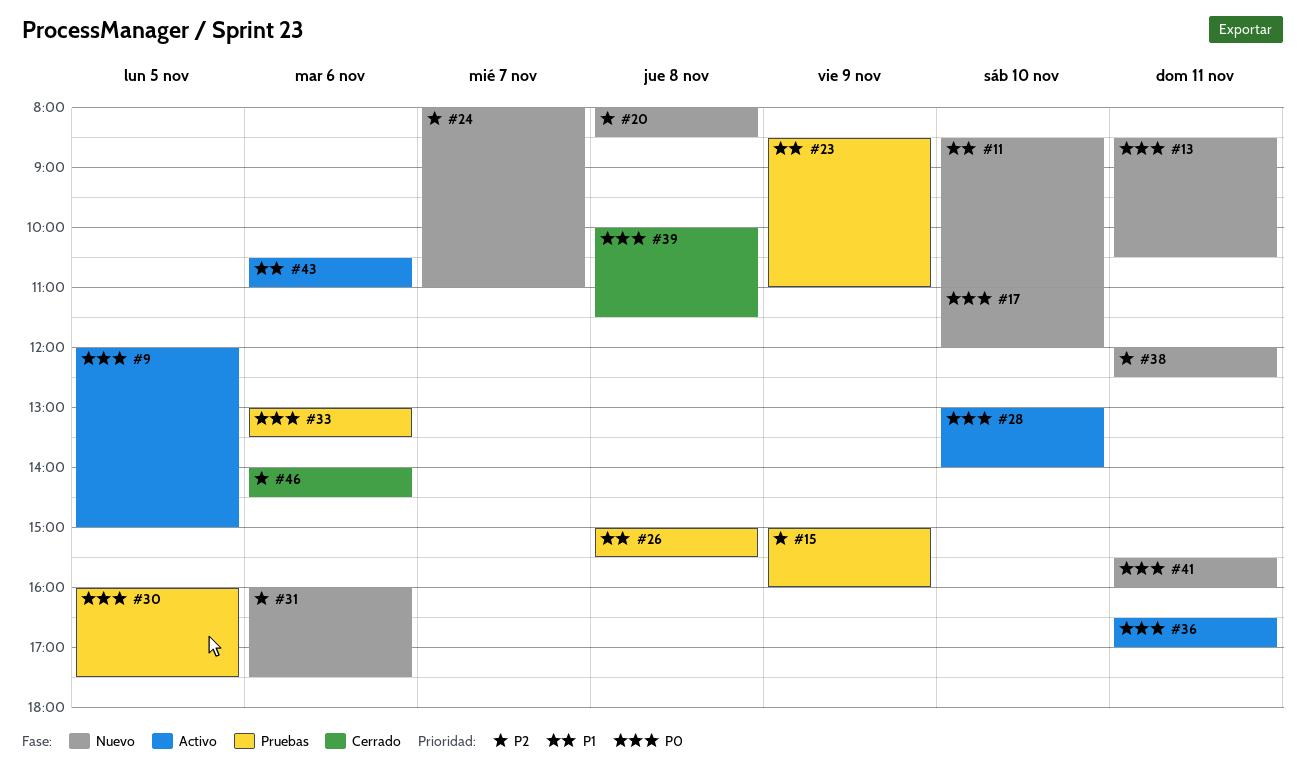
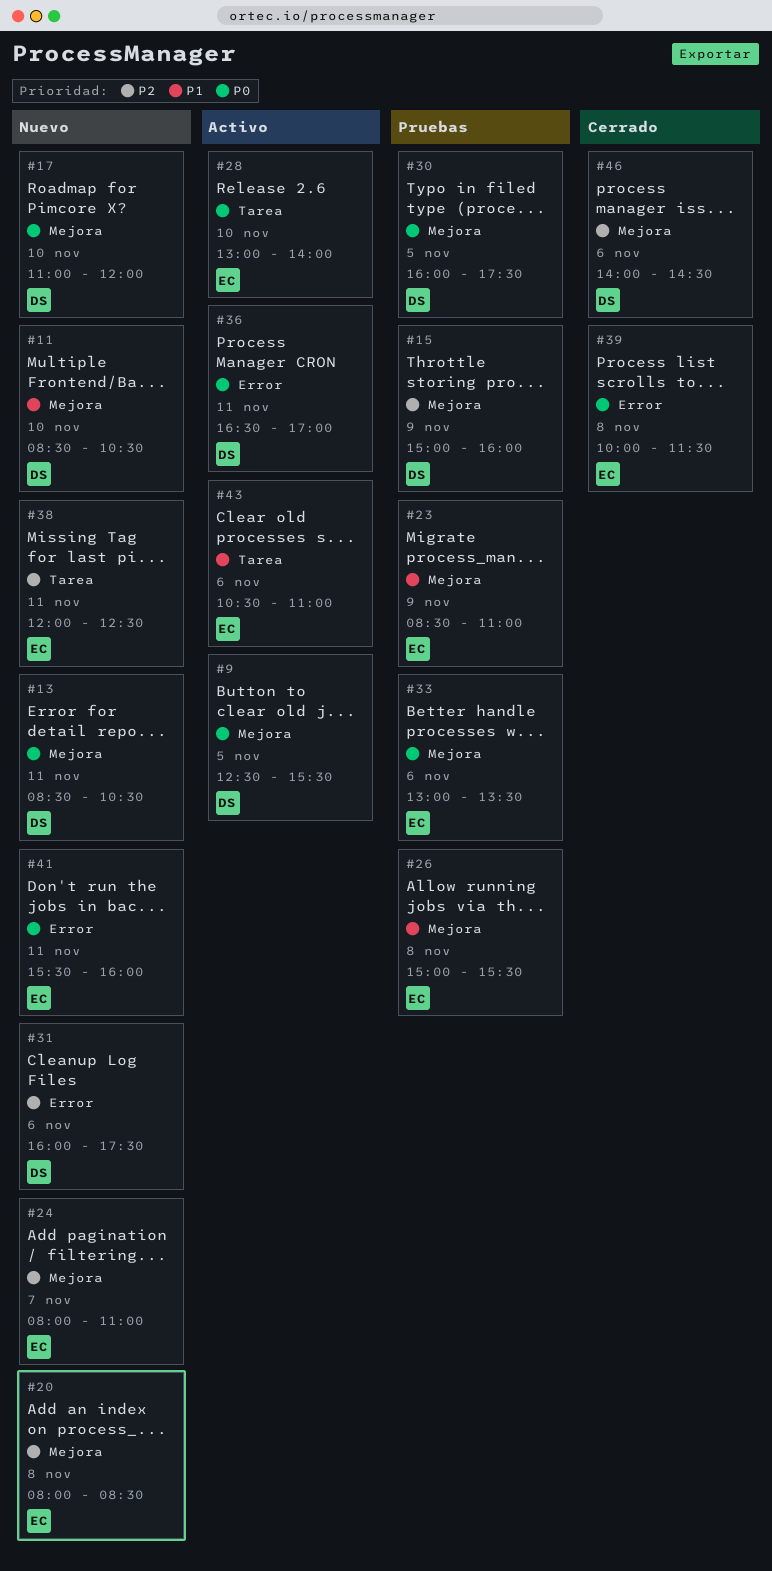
#9, begins: 12:00 -> 12:30
#9, ends: 15:00 -> 15:30
#11, ends: 11:00 -> 10:30

